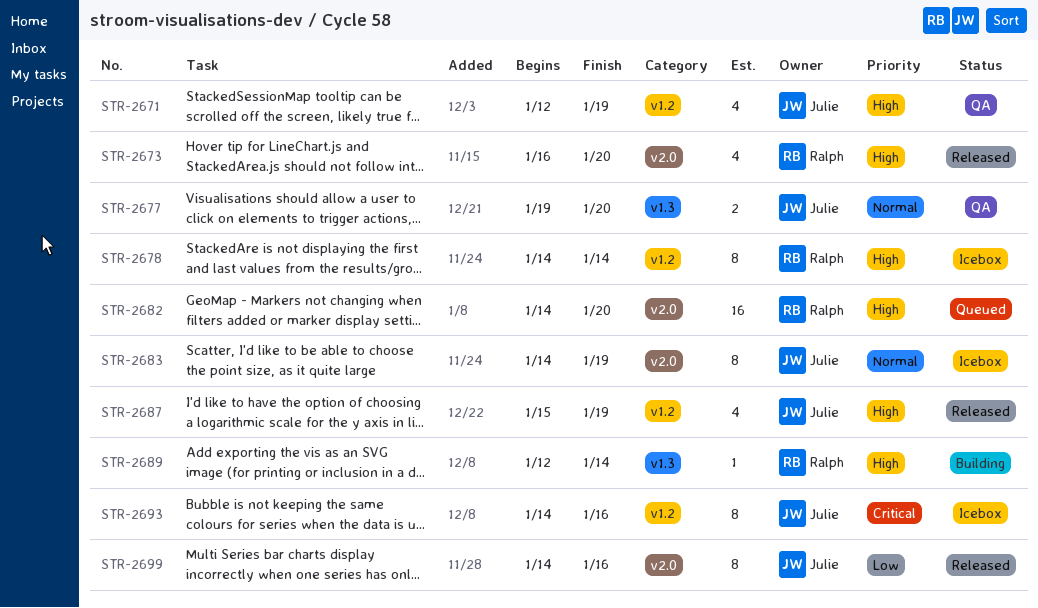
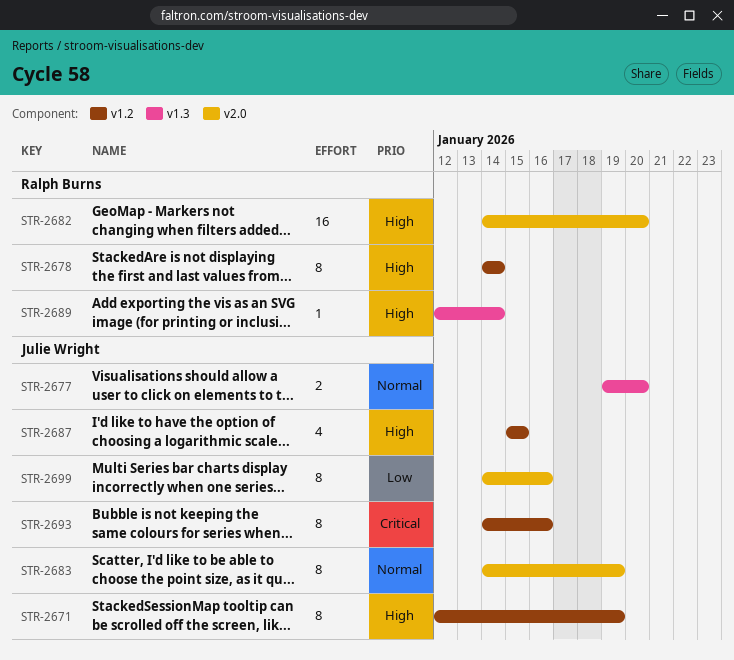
STR-2671, estimate: 4 -> 8
STR-2673: present -> none
STR-2687, due: Jan 19 -> Jan 15

